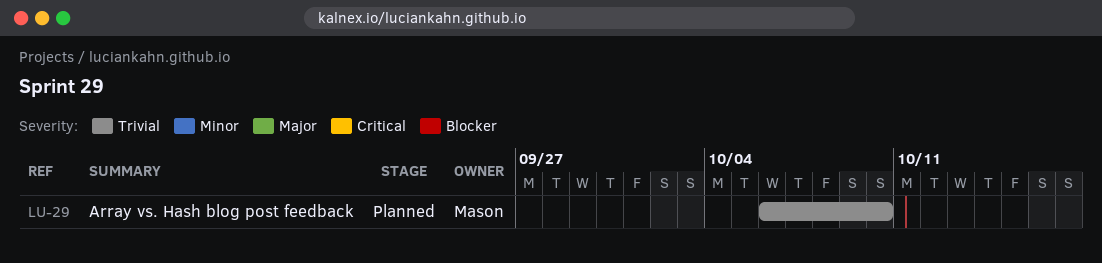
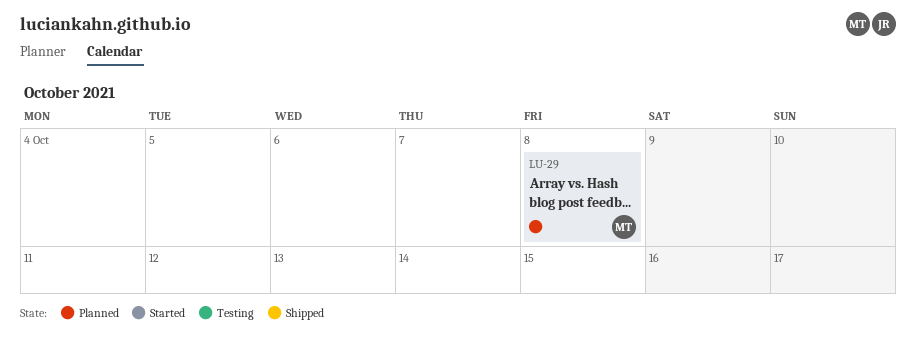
LU-29, due: Oct 10 -> Oct 8

